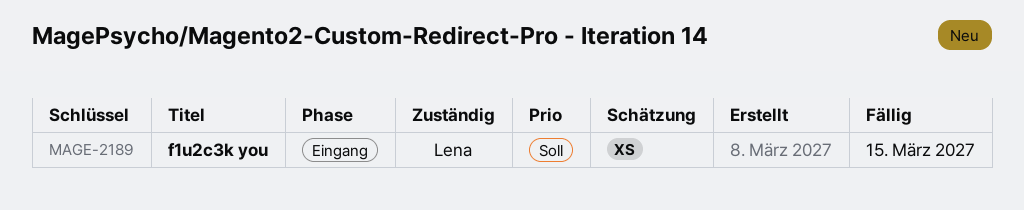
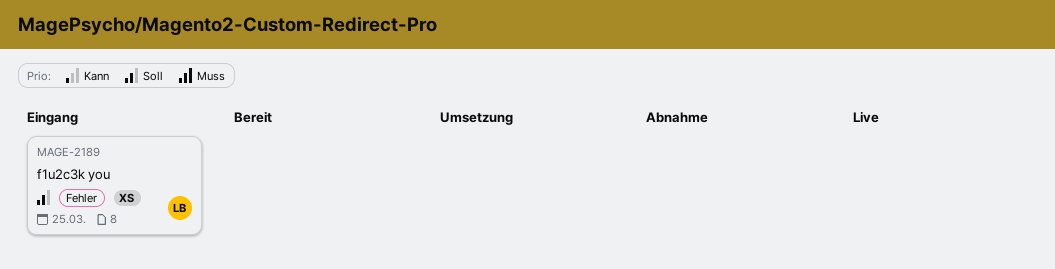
MAGE-2189, due: Mar 15 -> Mar 25

